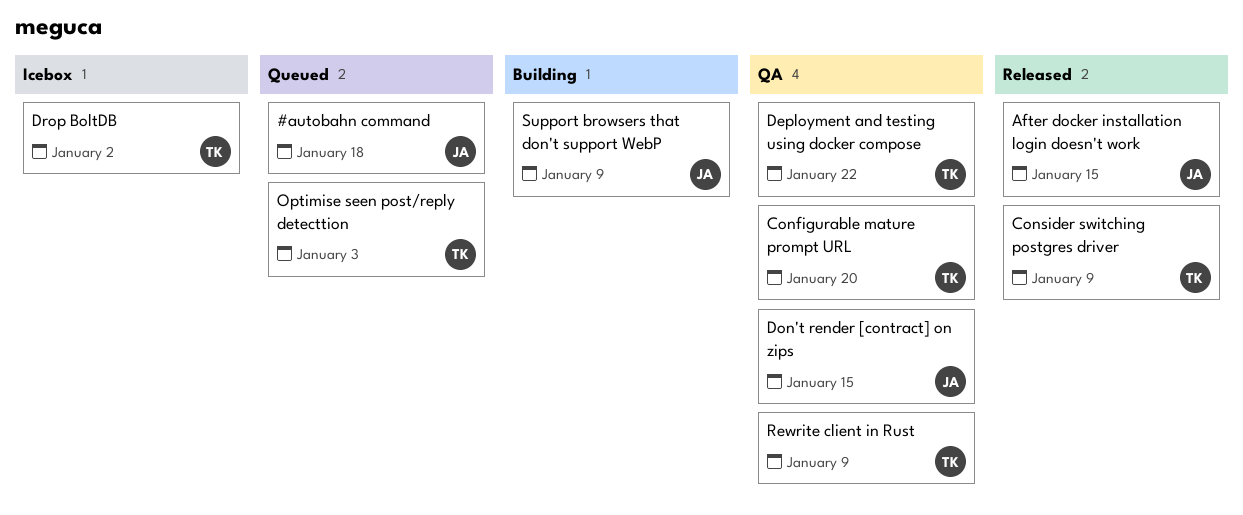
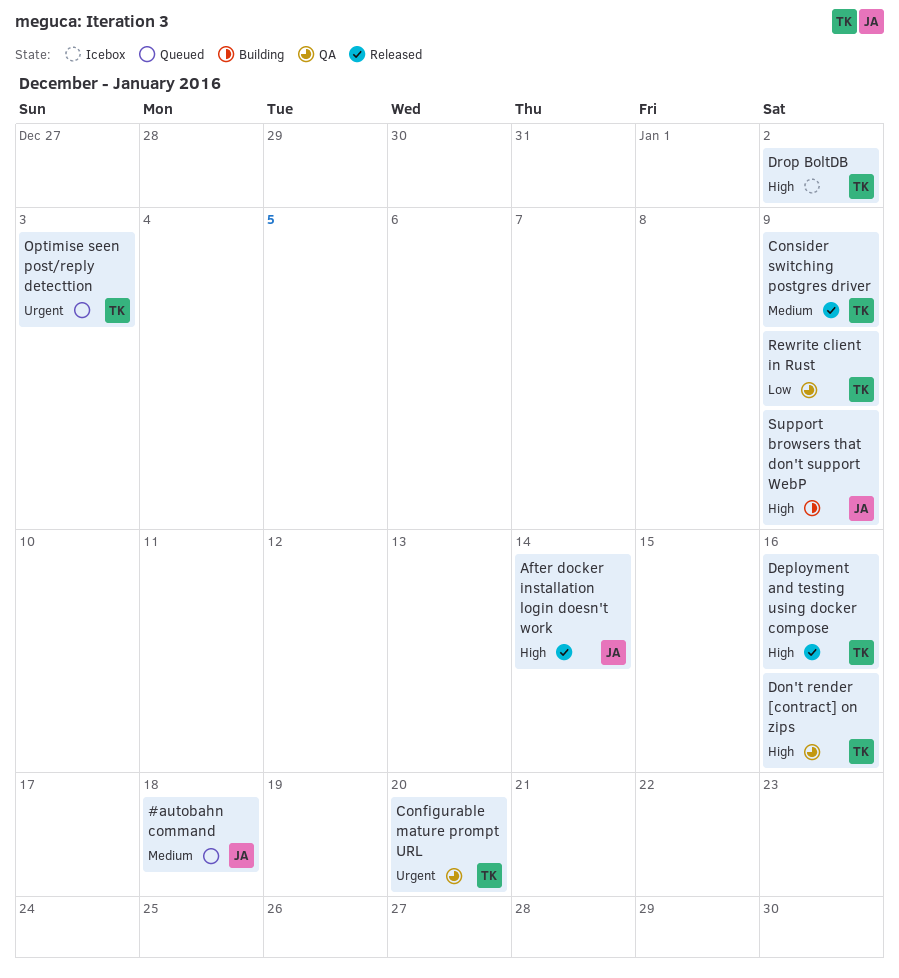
After docker installation login doesn't work, due: Jan 15 -> Jan 14
Deployment and testing using docker compose, status: QA -> Released
Deployment and testing using docker compose, due: Jan 22 -> Jan 16
Don't render [contract] on zips, owner: JA -> TK
Don't render [contract] on zips, due: Jan 15 -> Jan 16

